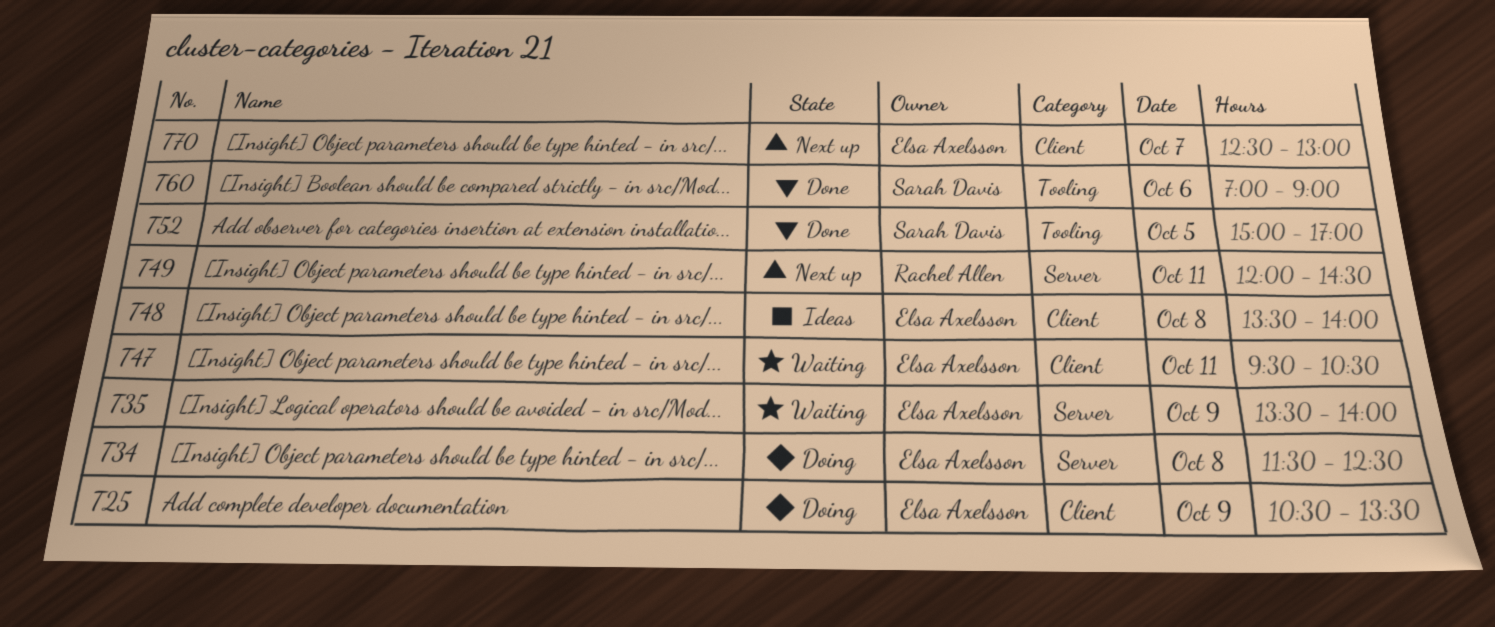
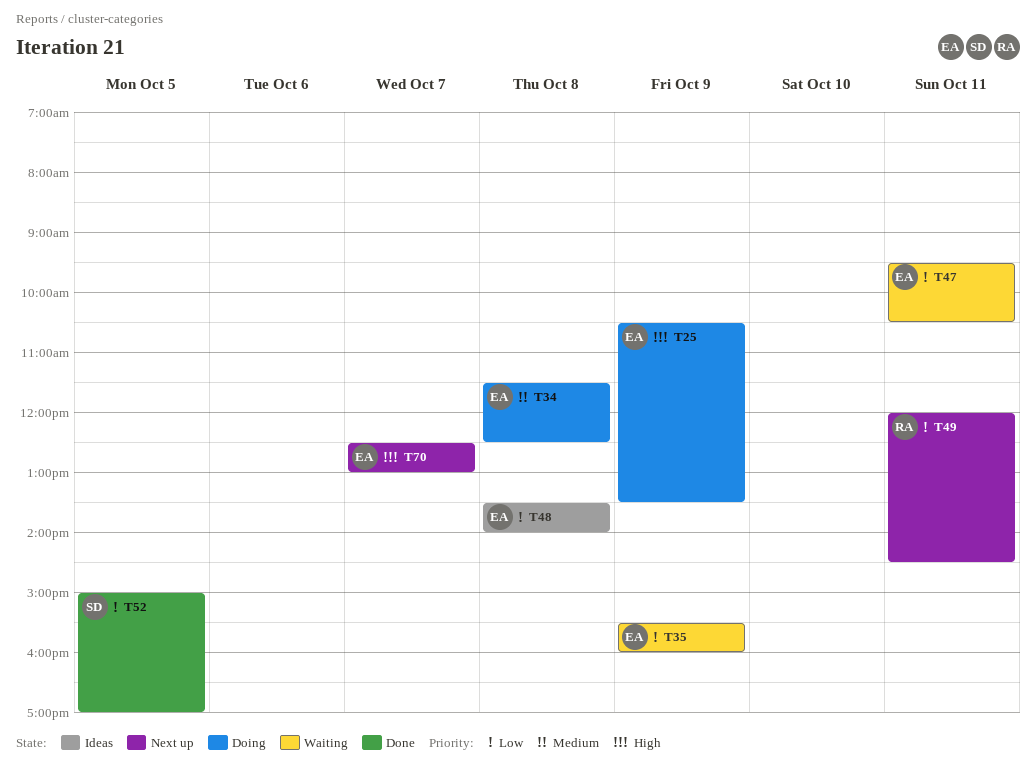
T35, begins: 13:30 -> 15:30
T35, ends: 14:00 -> 16:00
T60: present -> none

